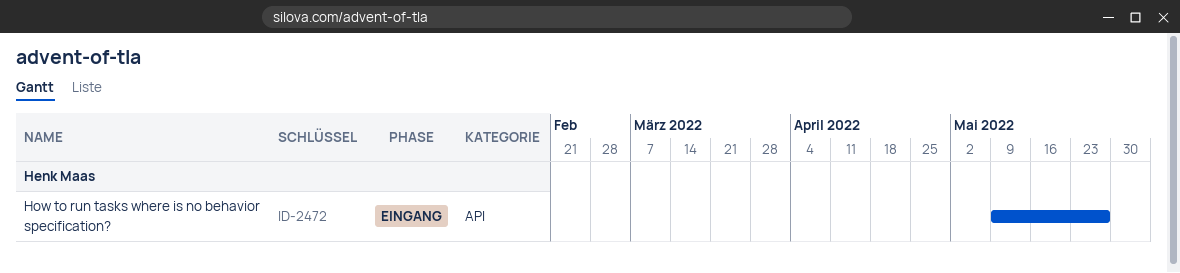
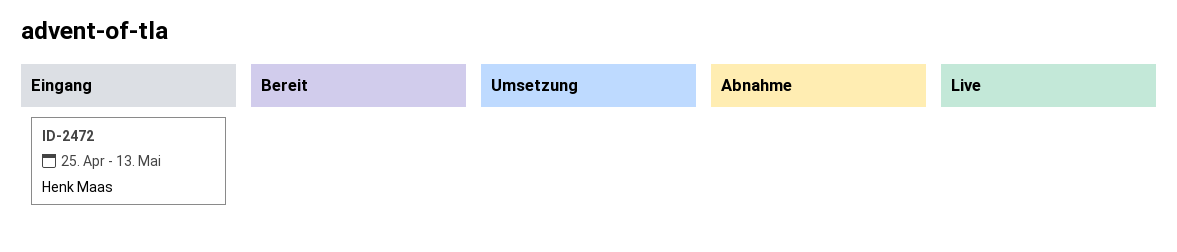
ID-2472, start: May 9 -> Apr 25
ID-2472, due: May 27 -> May 13

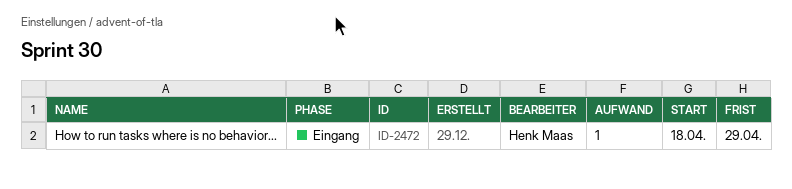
ID-2472, start: Apr 25 -> Apr 18
ID-2472, due: May 13 -> Apr 29

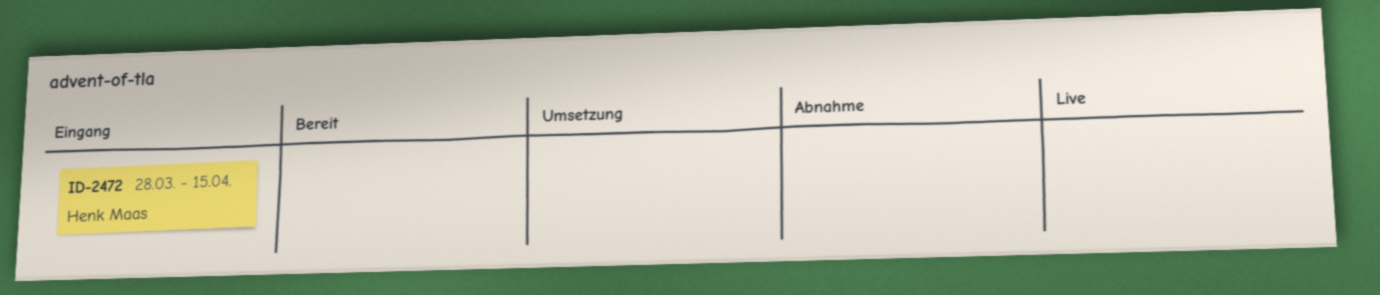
ID-2472, start: Apr 18 -> Mar 28
ID-2472, due: Apr 29 -> Apr 15

